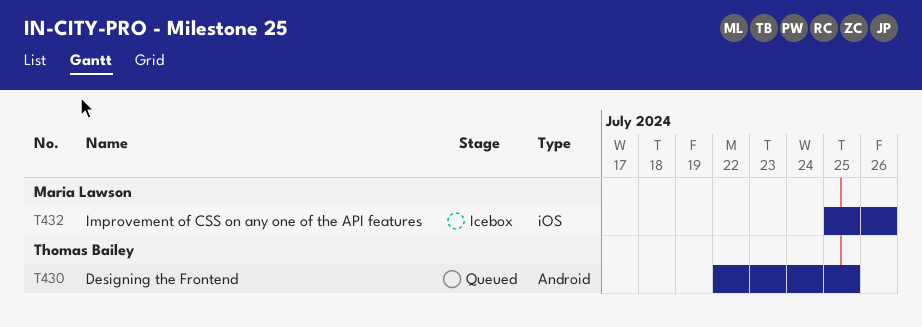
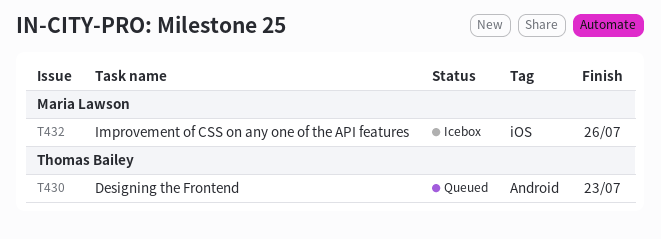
T430, due: Jul 25 -> Jul 23

